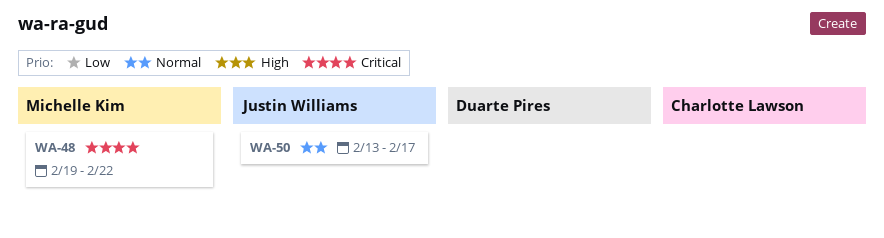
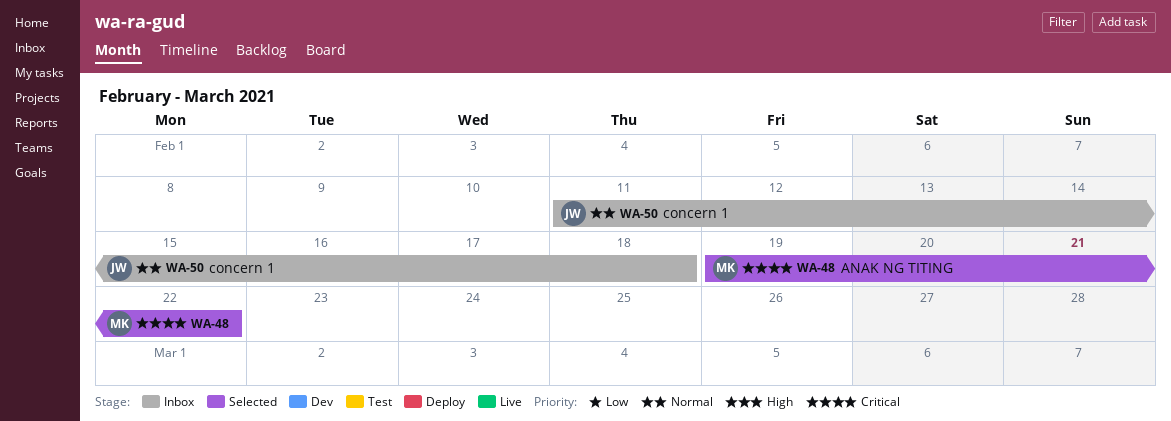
WA-50, start: Feb 13 -> Feb 11
WA-50, due: Feb 17 -> Feb 18

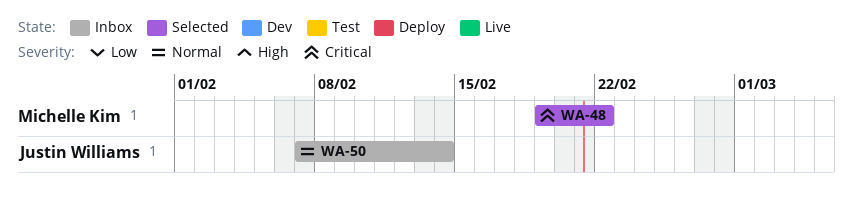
WA-50, start: Feb 11 -> Feb 7
WA-50, due: Feb 18 -> Feb 14

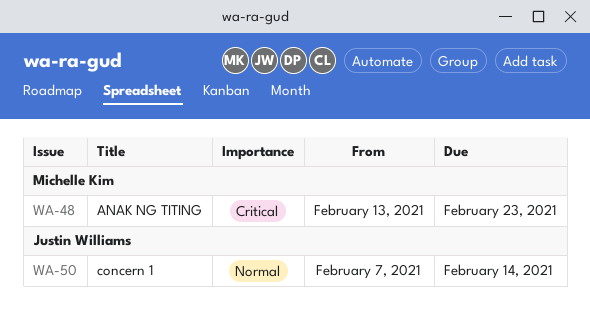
WA-48, start: Feb 19 -> Feb 13
WA-48, due: Feb 22 -> Feb 23

